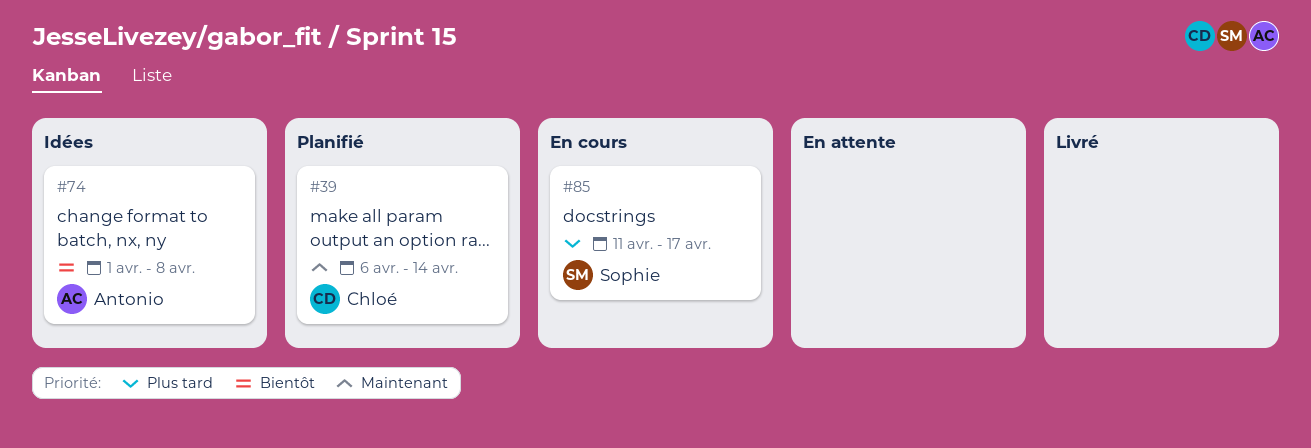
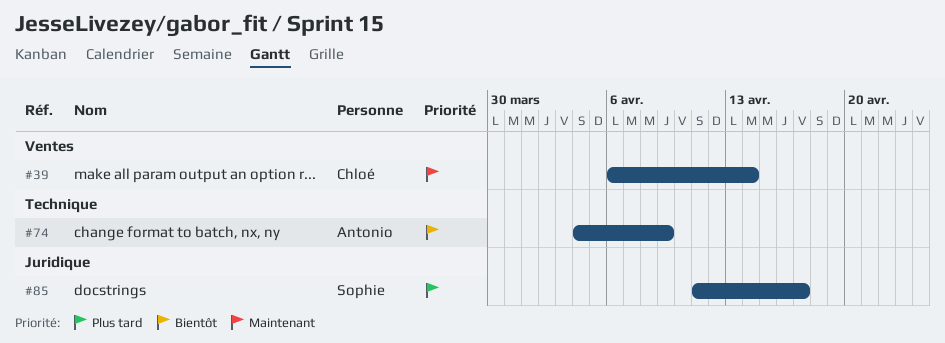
#74, start: Apr 1 -> Apr 4
#74, due: Apr 8 -> Apr 9

